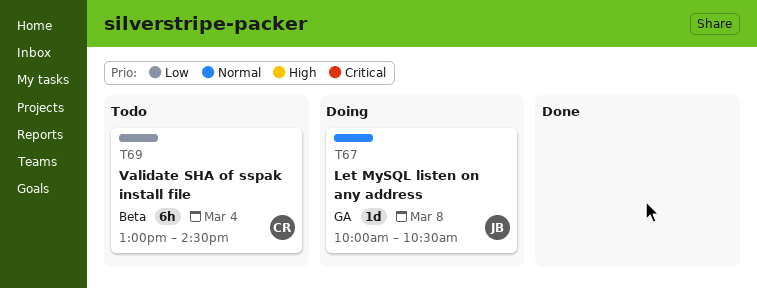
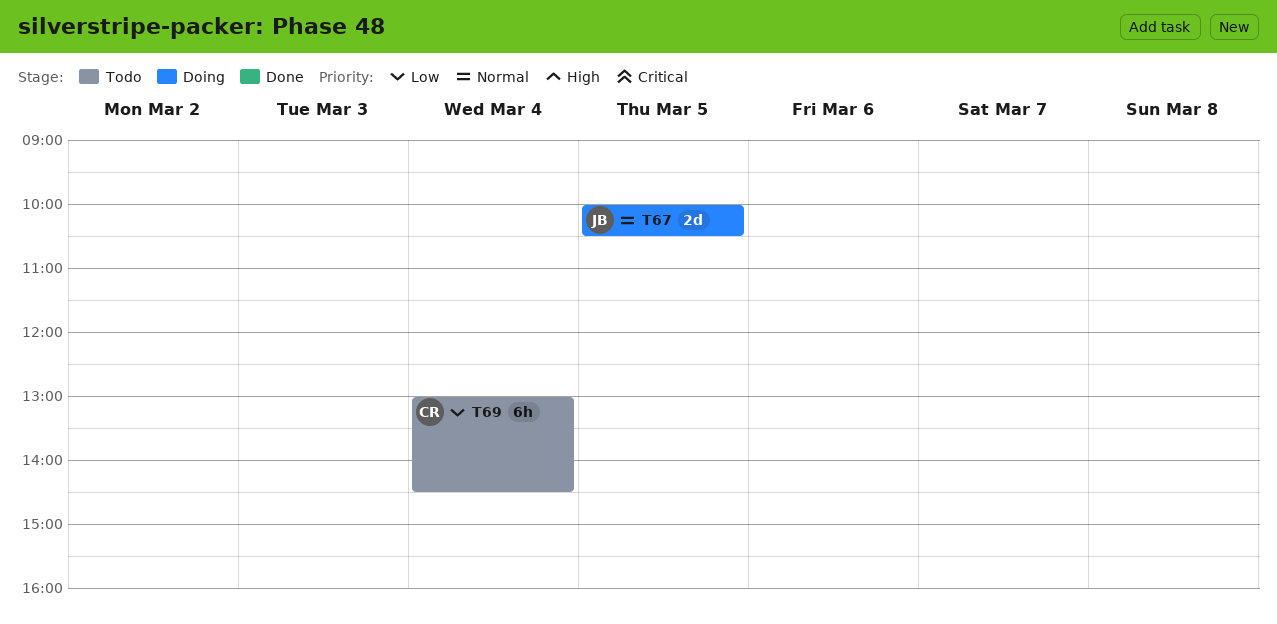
T67, estimate: 1d -> 2d
T67, day: Mar 8 -> Mar 5

